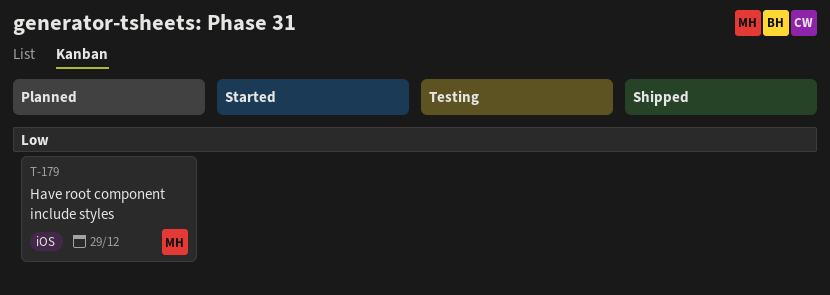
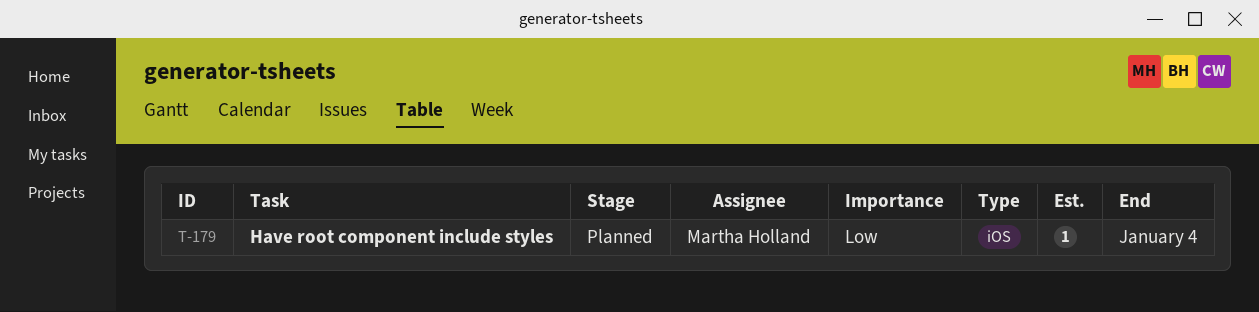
T-179, due: Dec 29 -> Jan 4

